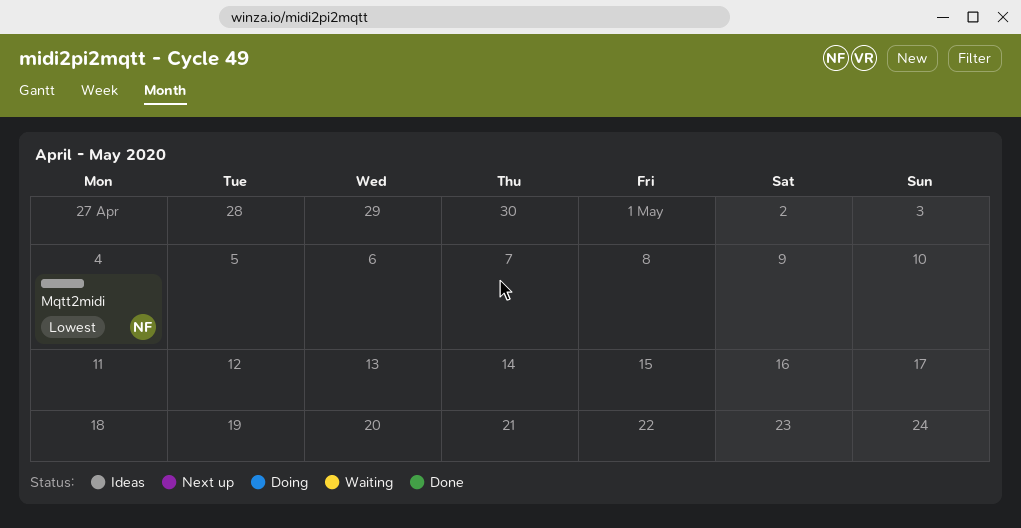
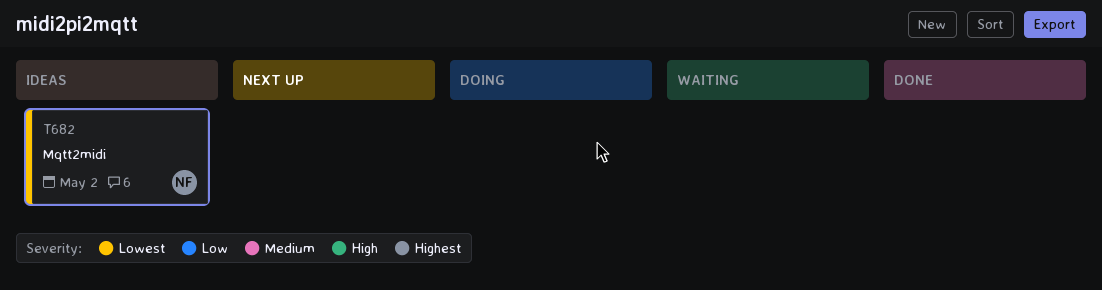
Mqtt2midi, due: May 4 -> May 2

